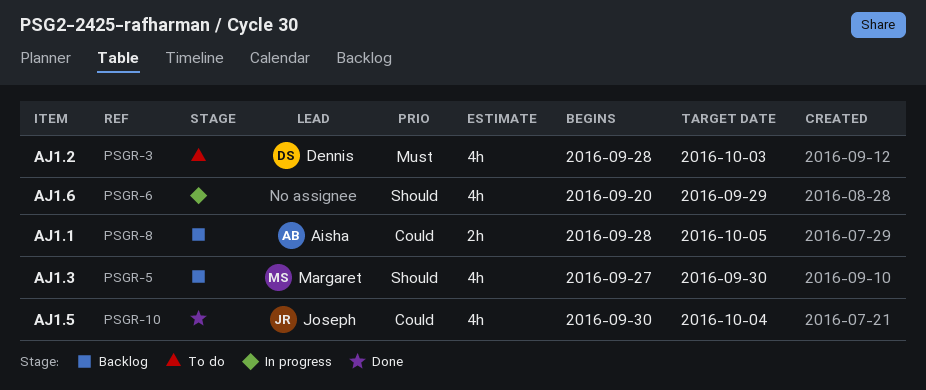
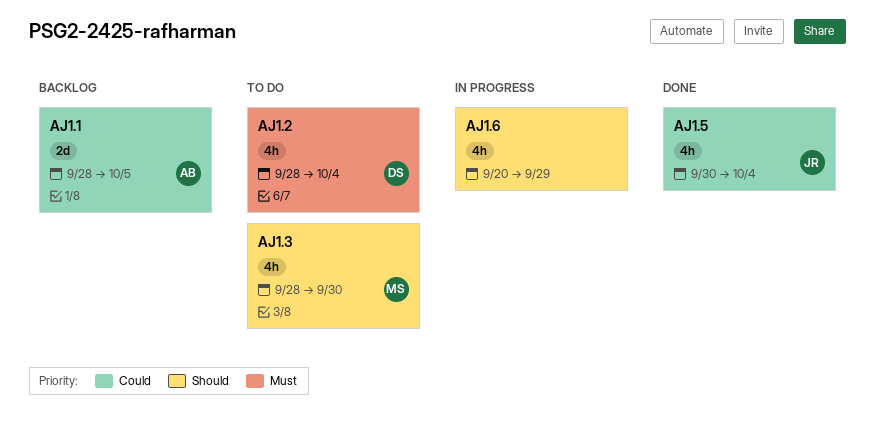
AJ1.1, estimate: 2h -> 2d
AJ1.2, due: Oct 3 -> Oct 4
AJ1.3, status: Backlog -> To do
AJ1.3, start: Sep 27 -> Sep 28

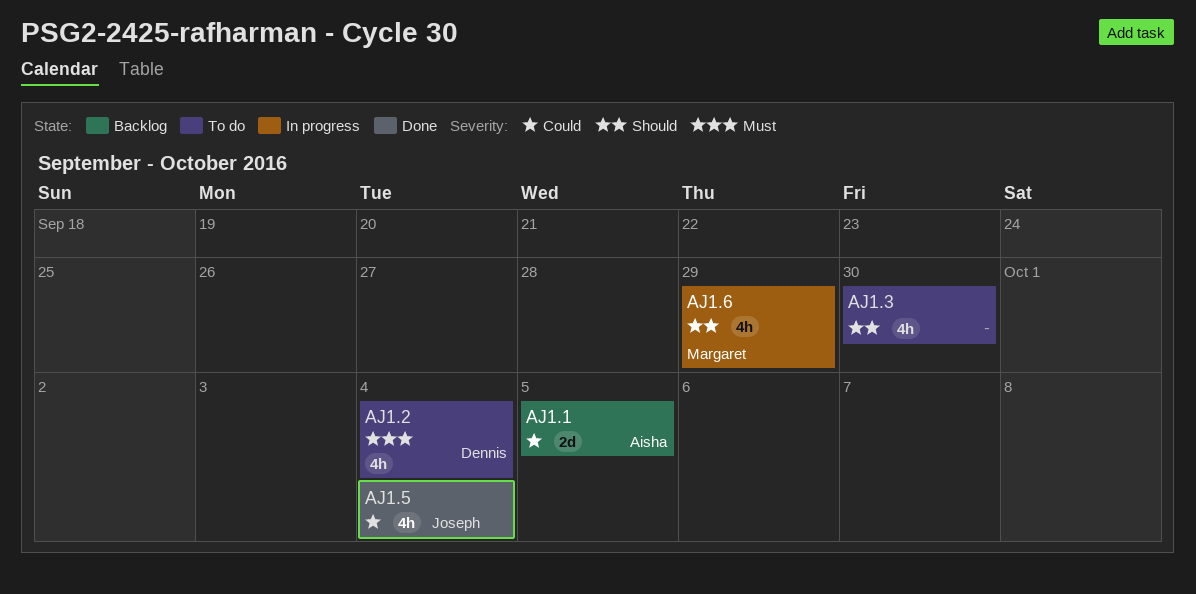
AJ1.3, owner: Margaret -> none
AJ1.6, owner: none -> Margaret

